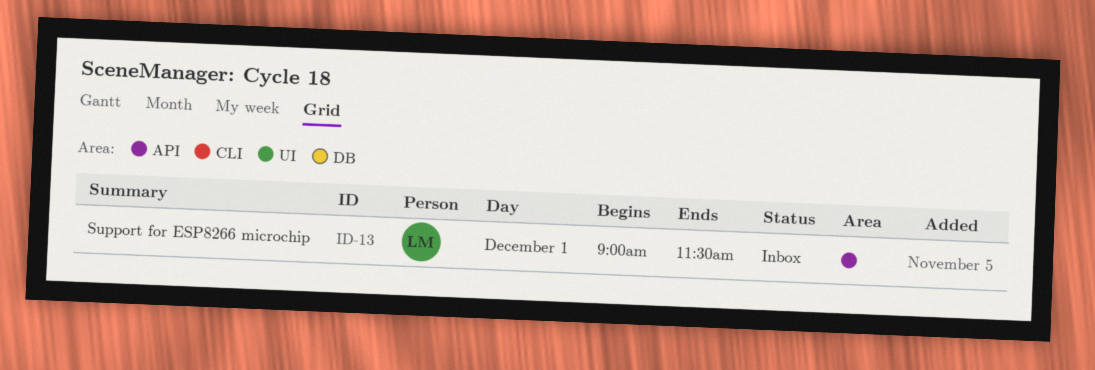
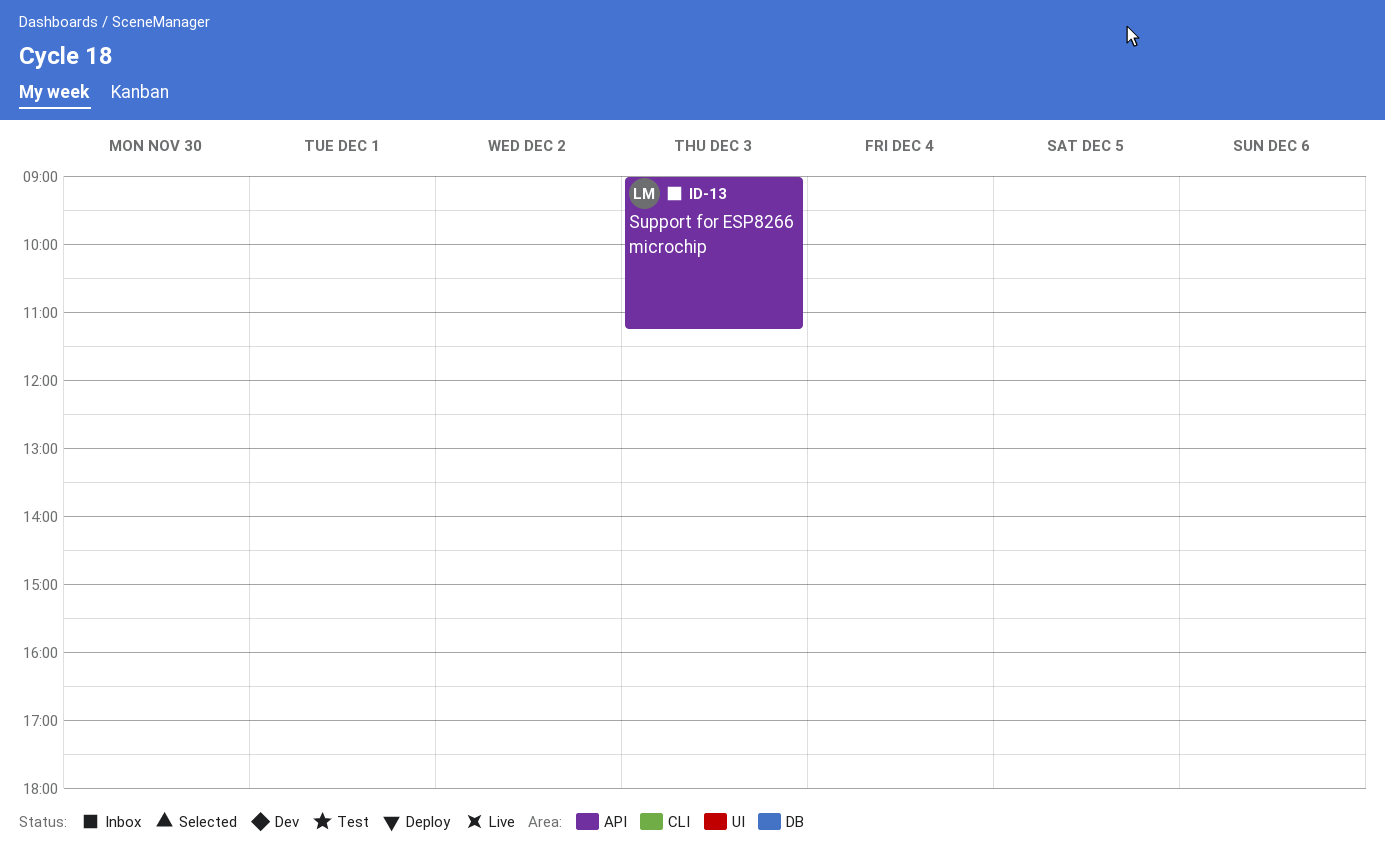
ID-13, day: Dec 1 -> Dec 3
ID-13, ends: 11:30 -> 11:15

